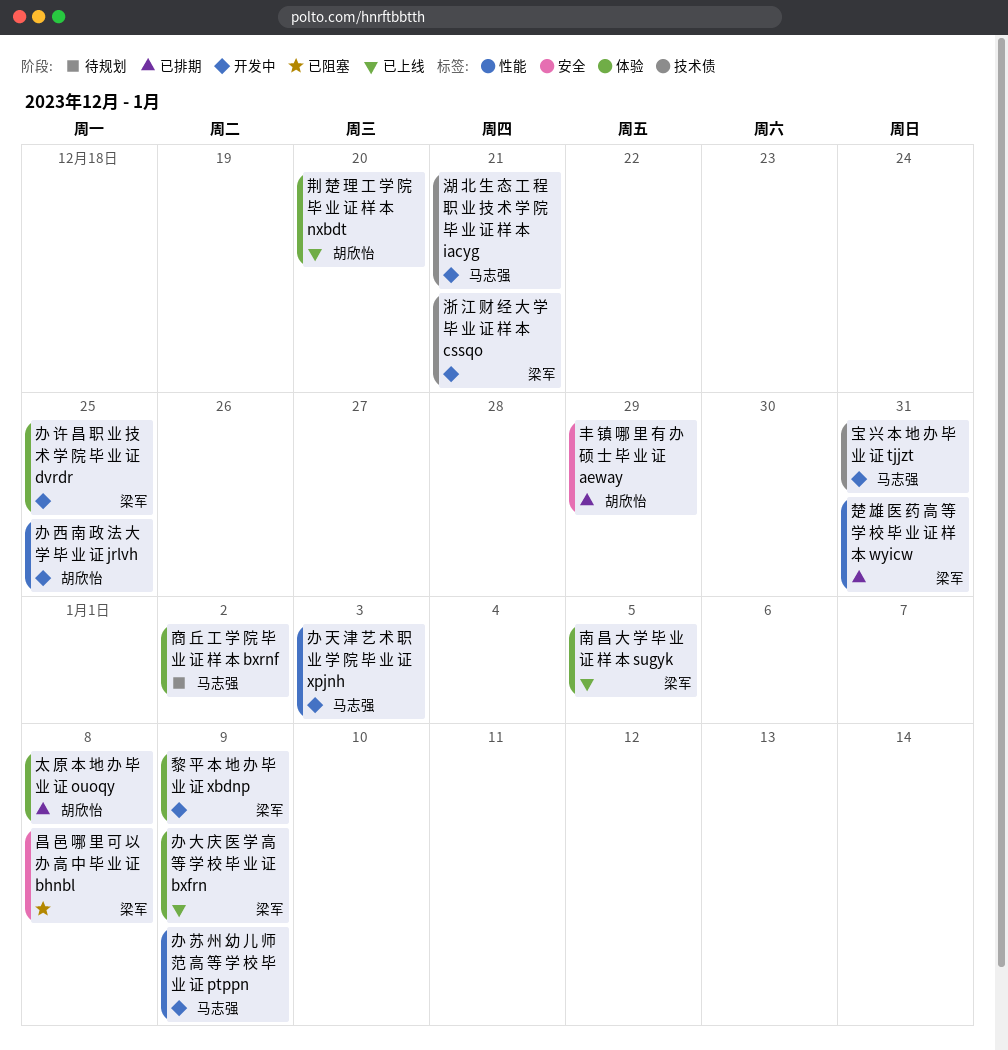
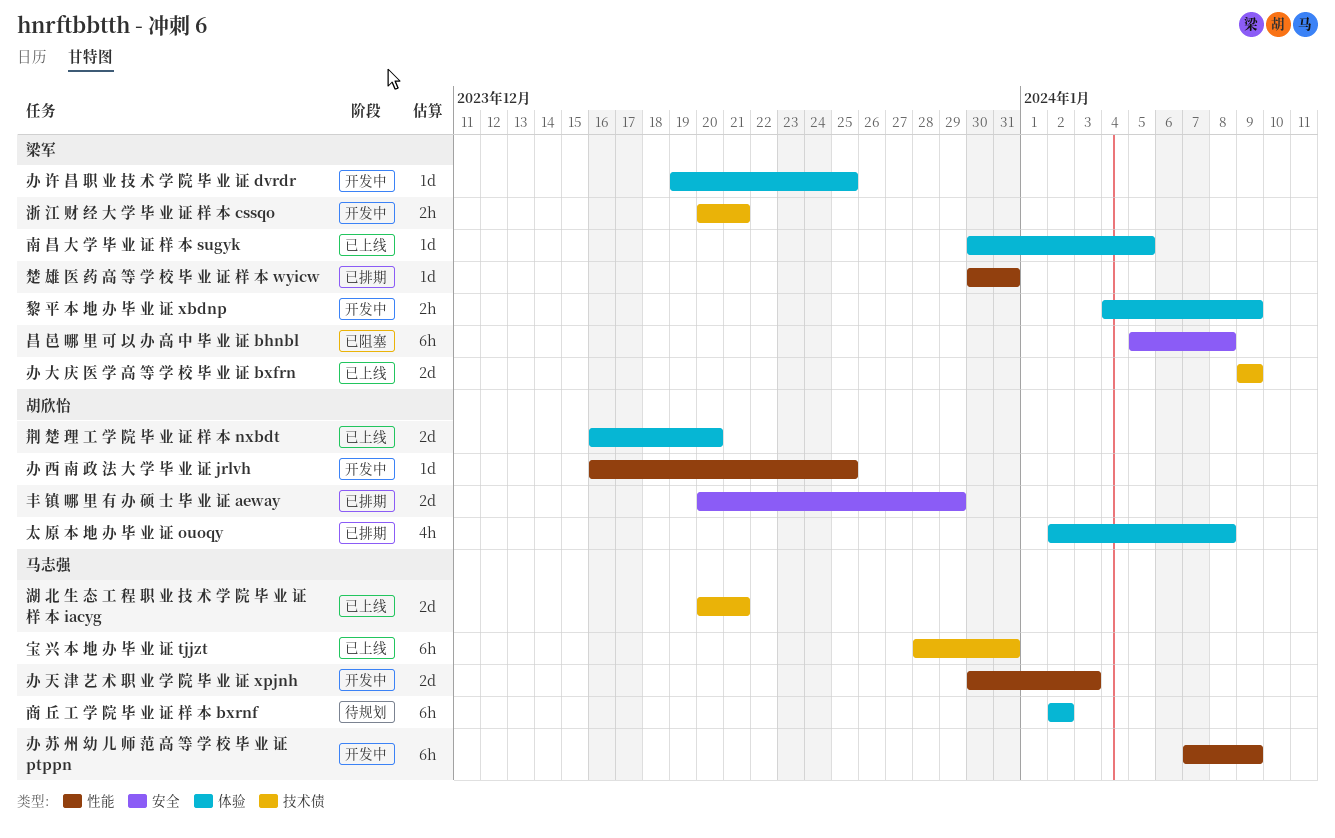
办 大 庆 医 学 高 等 学 校 毕 业 证 bxfrn, label: 体验 -> 技术债
宝 兴 本 地 办 毕 业 证 tjjzt, status: 开发中 -> 已上线
湖 北 生 态 工 程 职 业 技 术 学 院 毕 业 证 样 本 iacyg, status: 开发中 -> 已上线

